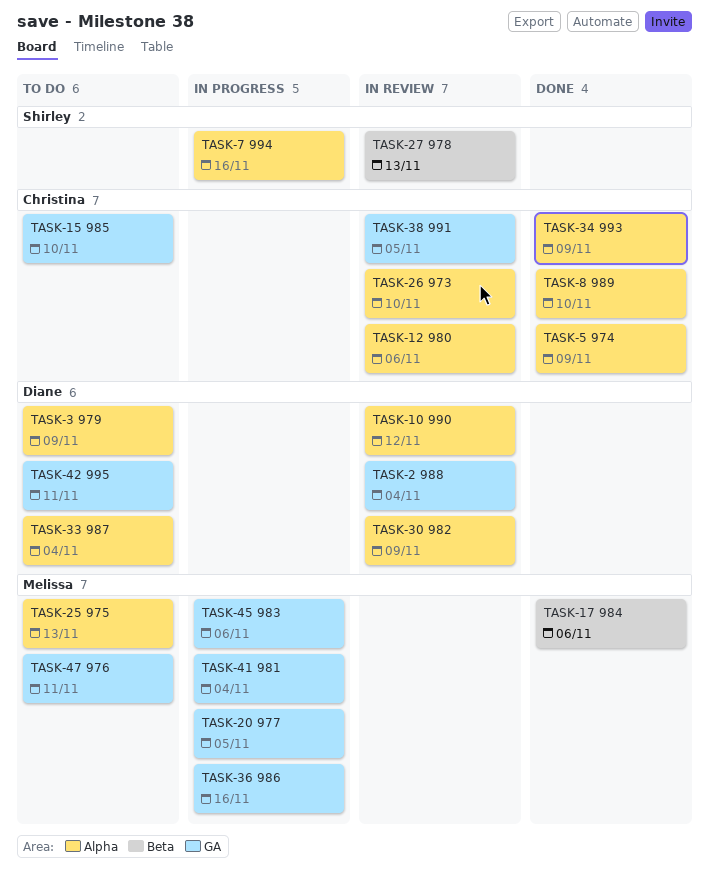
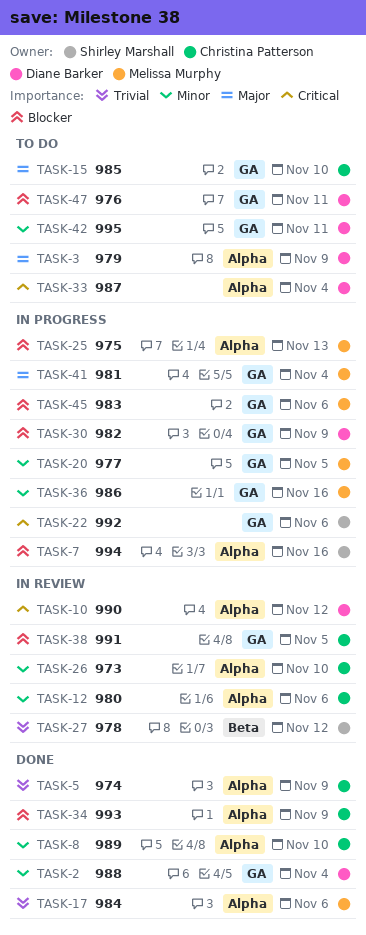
TASK-2, status: In review -> Done
TASK-17, label: Beta -> Alpha
TASK-22: none -> present
TASK-25, status: To do -> In progress
TASK-27, due: Nov 13 -> Nov 12
TASK-30, status: In review -> In progress
TASK-30, label: Alpha -> GA
TASK-47, owner: Melissa Murphy -> Diane Barker

